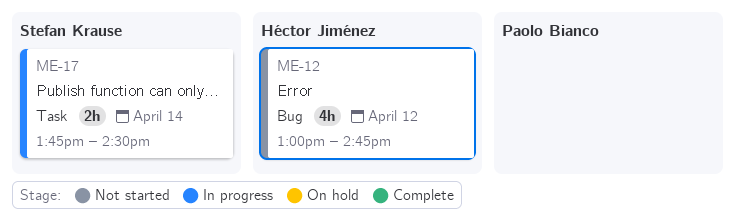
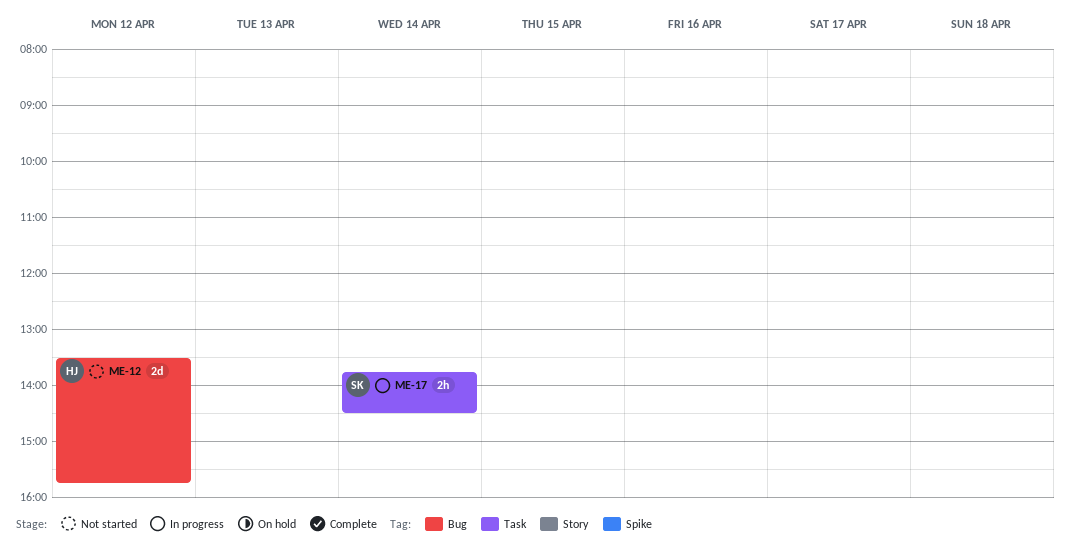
ME-12, estimate: 4h -> 2d
ME-12, begins: 13:00 -> 13:30
ME-12, ends: 14:45 -> 15:45

